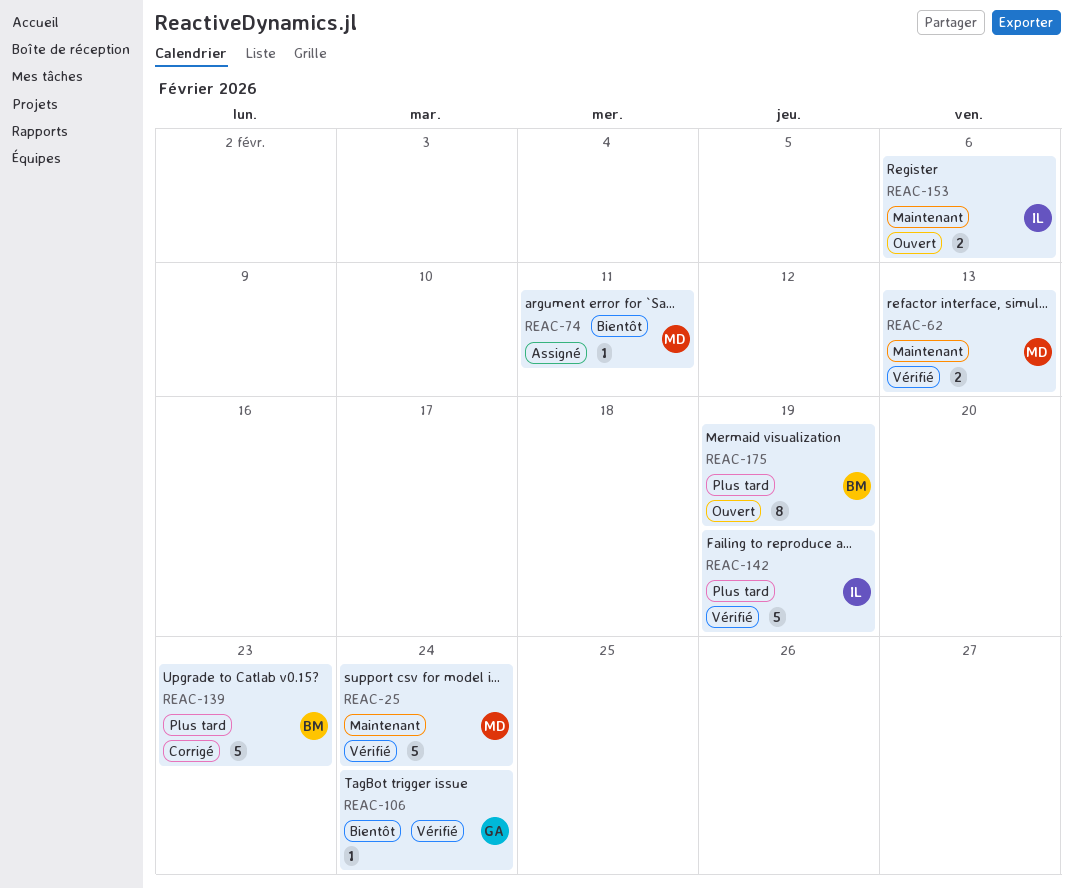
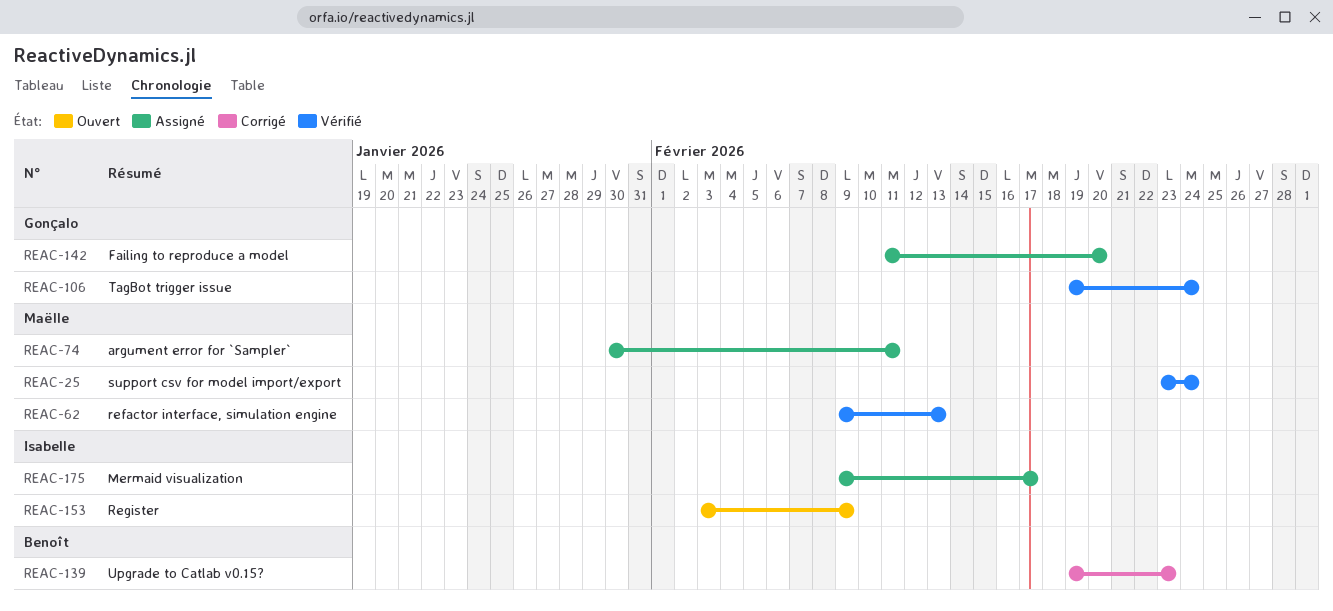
REAC-142, status: Vérifié -> Assigné
REAC-142, owner: Isabelle -> Gonçalo
REAC-142, due: Feb 19 -> Feb 20
REAC-153, due: Feb 6 -> Feb 9
REAC-175, status: Ouvert -> Assigné
REAC-175, owner: Benoît -> Isabelle
REAC-175, due: Feb 19 -> Feb 17

